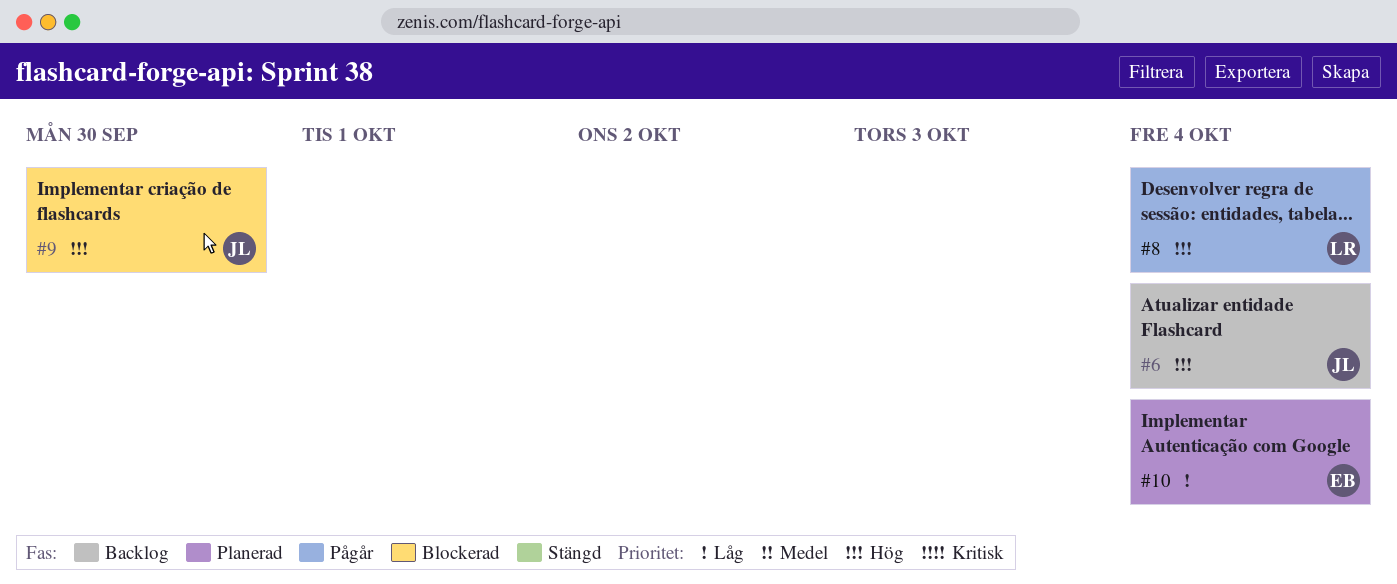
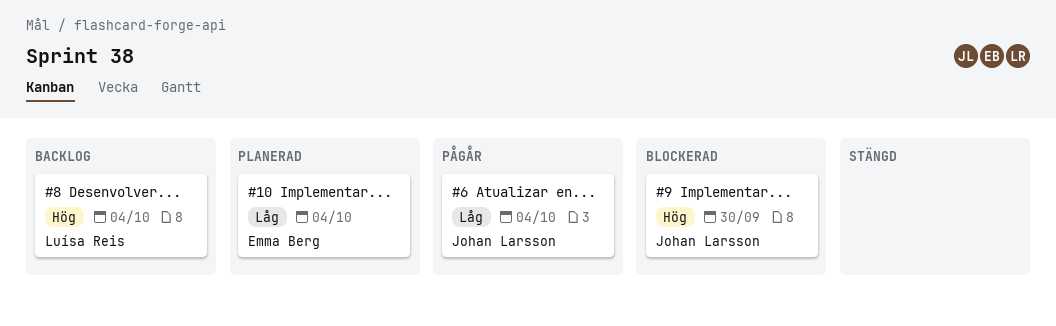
#6, status: Backlog -> Pågår
#6, priority: Hög -> Låg
#8, status: Pågår -> Backlog

